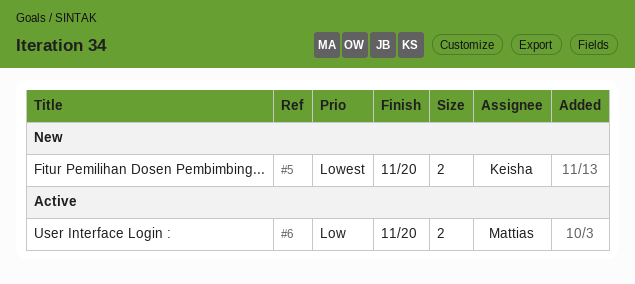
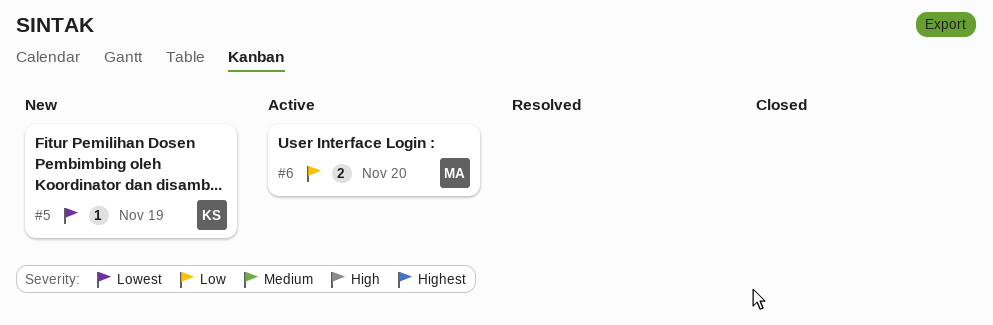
#5, estimate: 2 -> 1
#5, due: Nov 20 -> Nov 19

